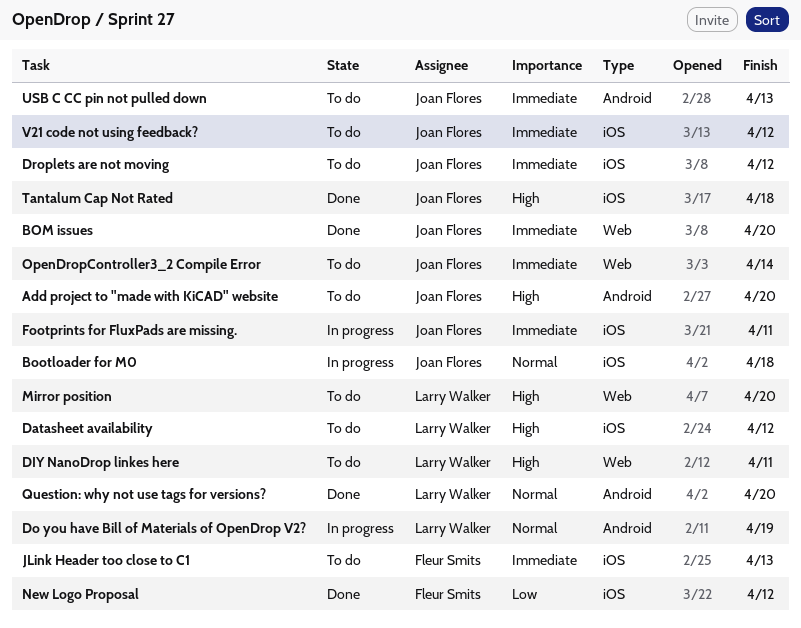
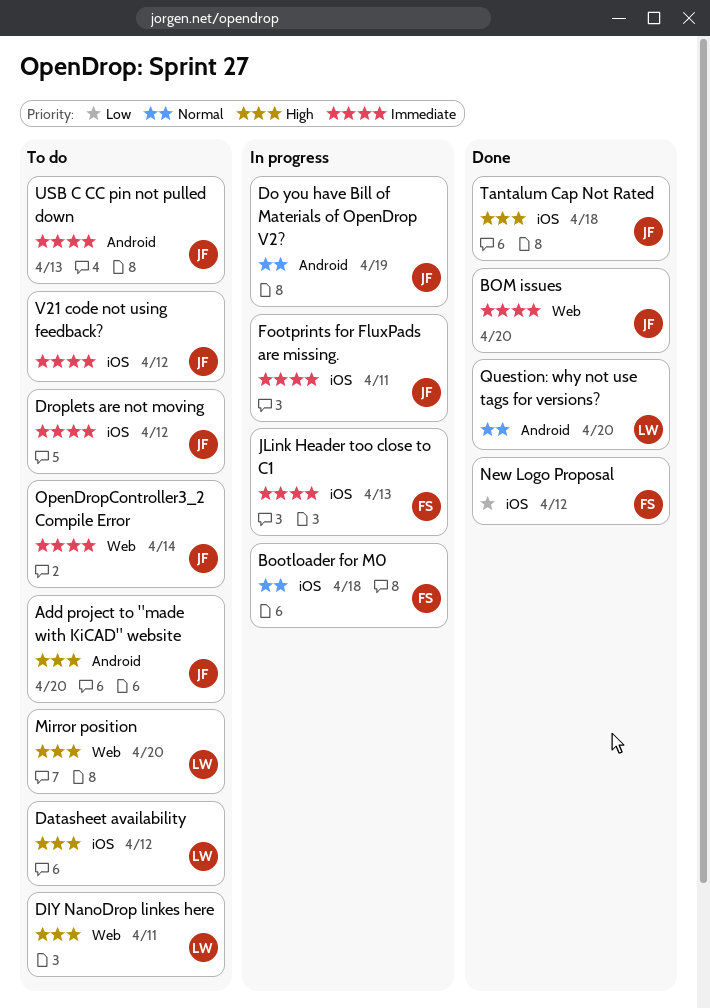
Bootloader for M0, owner: Joan Flores -> Fleur Smits
Do you have Bill of Materials of OpenDrop V2?, owner: Larry Walker -> Joan Flores
JLink Header too close to C1, status: To do -> In progress

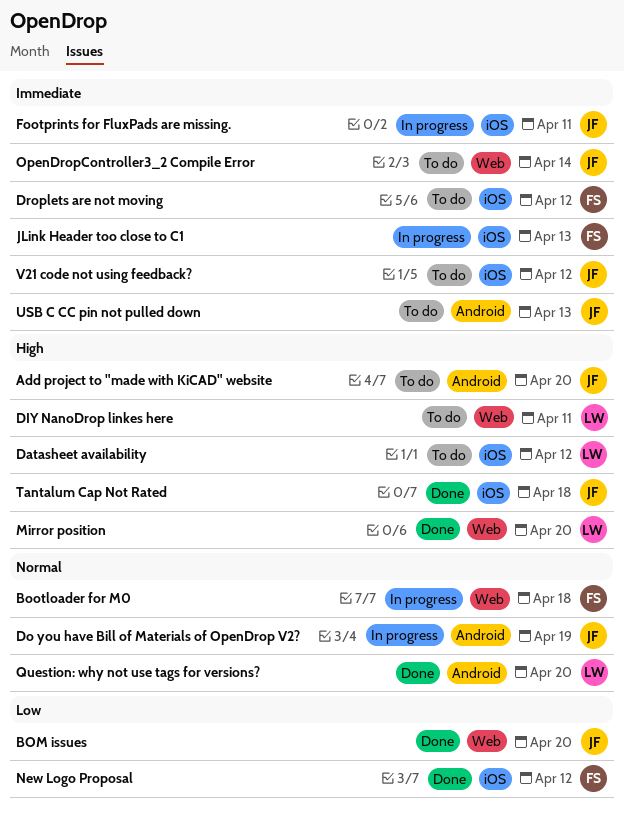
BOM issues, priority: Immediate -> Low
Bootloader for M0, label: iOS -> Web
Droplets are not moving, owner: JF -> FS
Mirror position, status: To do -> Done

